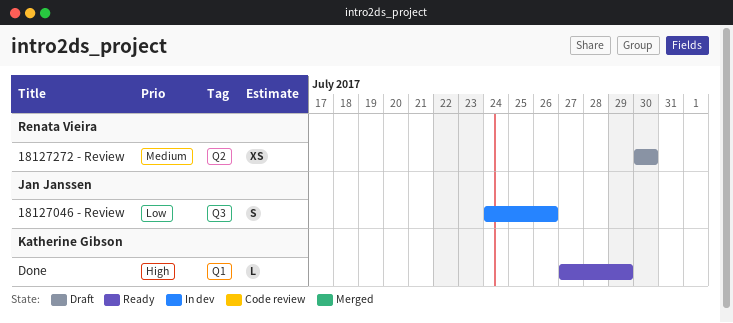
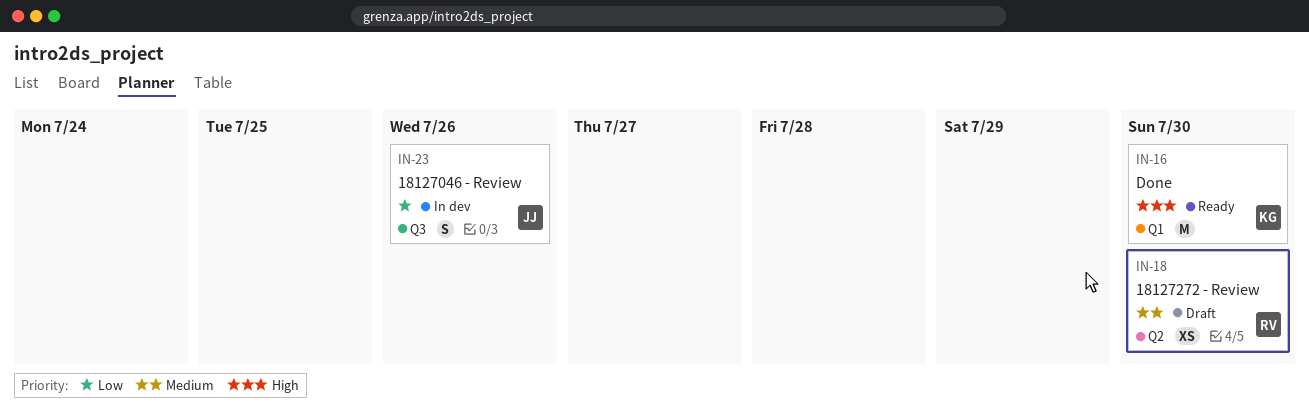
Done, estimate: L -> M
Done, due: Jul 29 -> Jul 30

